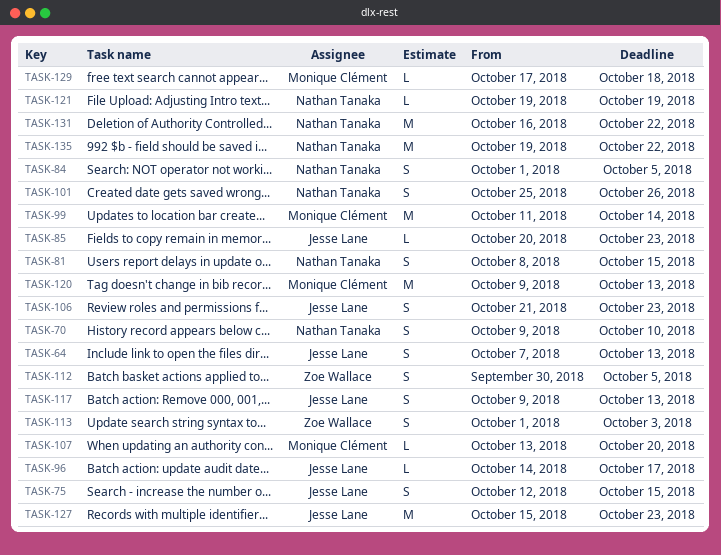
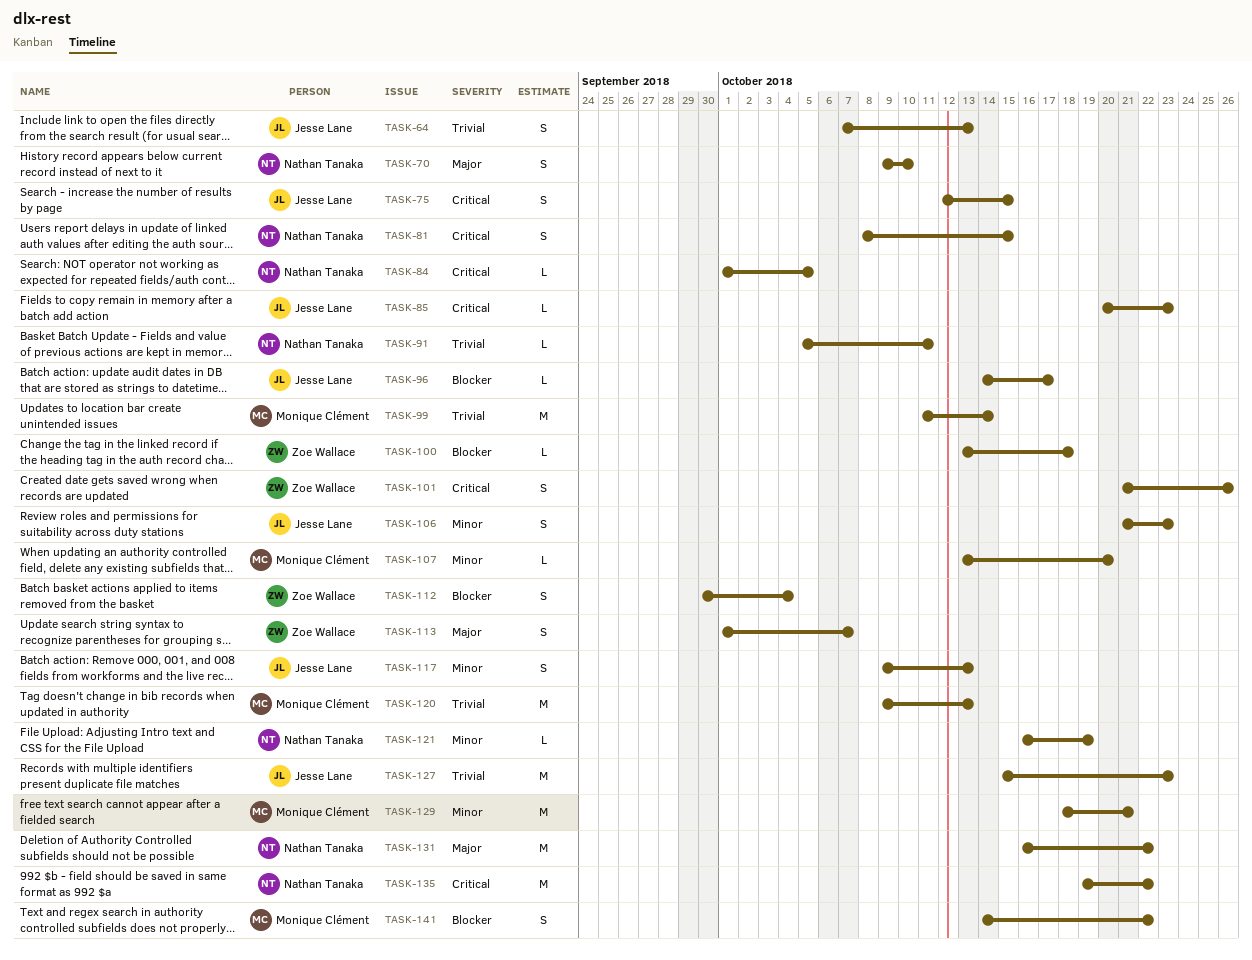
TASK-84, estimate: S -> L
TASK-91: none -> present
TASK-100: none -> present
TASK-101, owner: Nathan Tanaka -> Zoe Wallace
TASK-101, start: Oct 25 -> Oct 21
TASK-112, due: Oct 5 -> Oct 4
TASK-113, due: Oct 3 -> Oct 7
TASK-121, start: Oct 19 -> Oct 16
TASK-129, estimate: L -> M
TASK-129, start: Oct 17 -> Oct 18
TASK-129, due: Oct 18 -> Oct 21
TASK-141: none -> present

